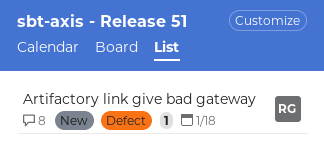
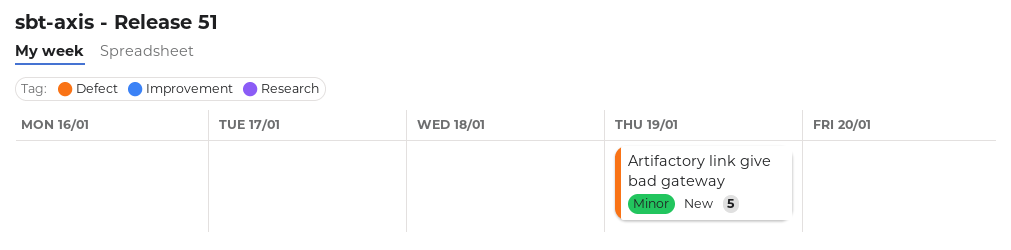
Artifactory link give bad gateway, estimate: 1 -> 5
Artifactory link give bad gateway, due: Jan 18 -> Jan 19

